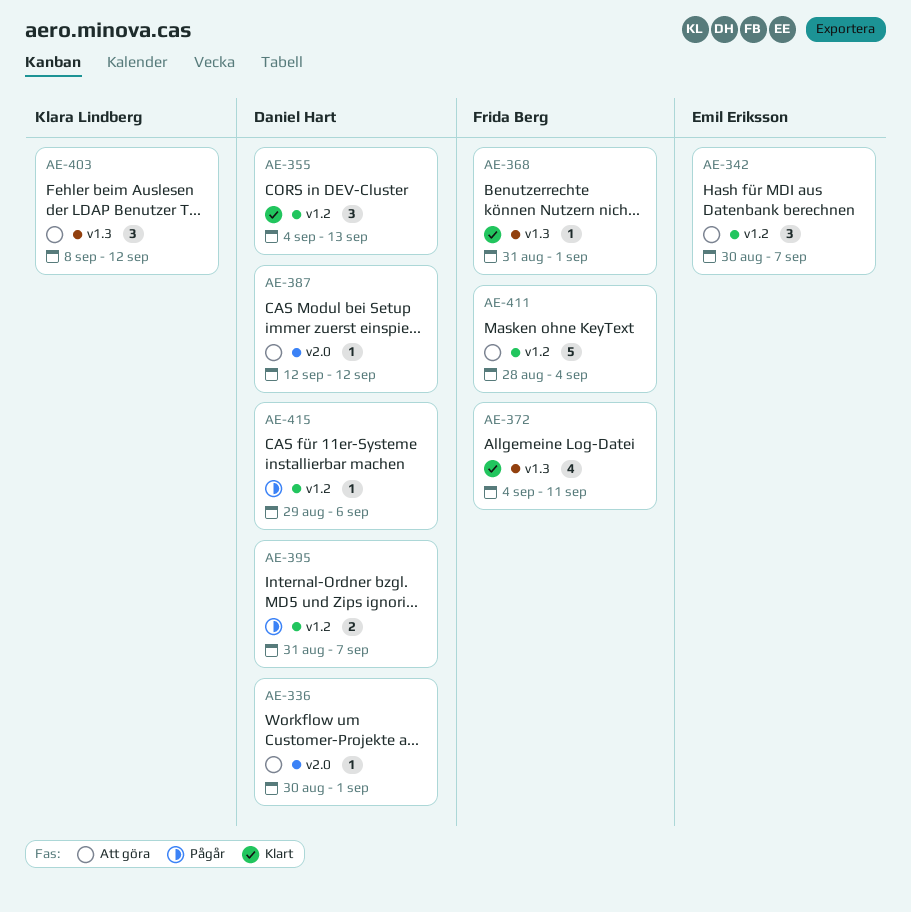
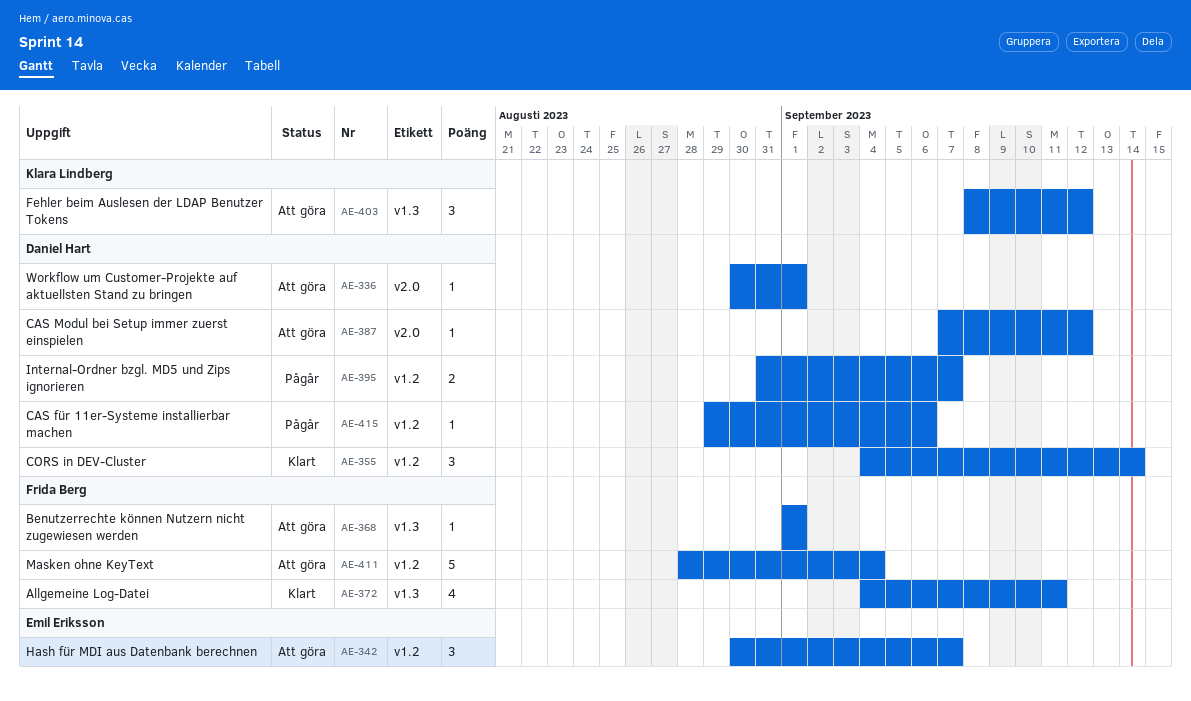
AE-355, due: Sep 13 -> Sep 14
AE-368, status: Klart -> Att göra
AE-368, start: Aug 31 -> Sep 1
AE-387, start: Sep 12 -> Sep 7

